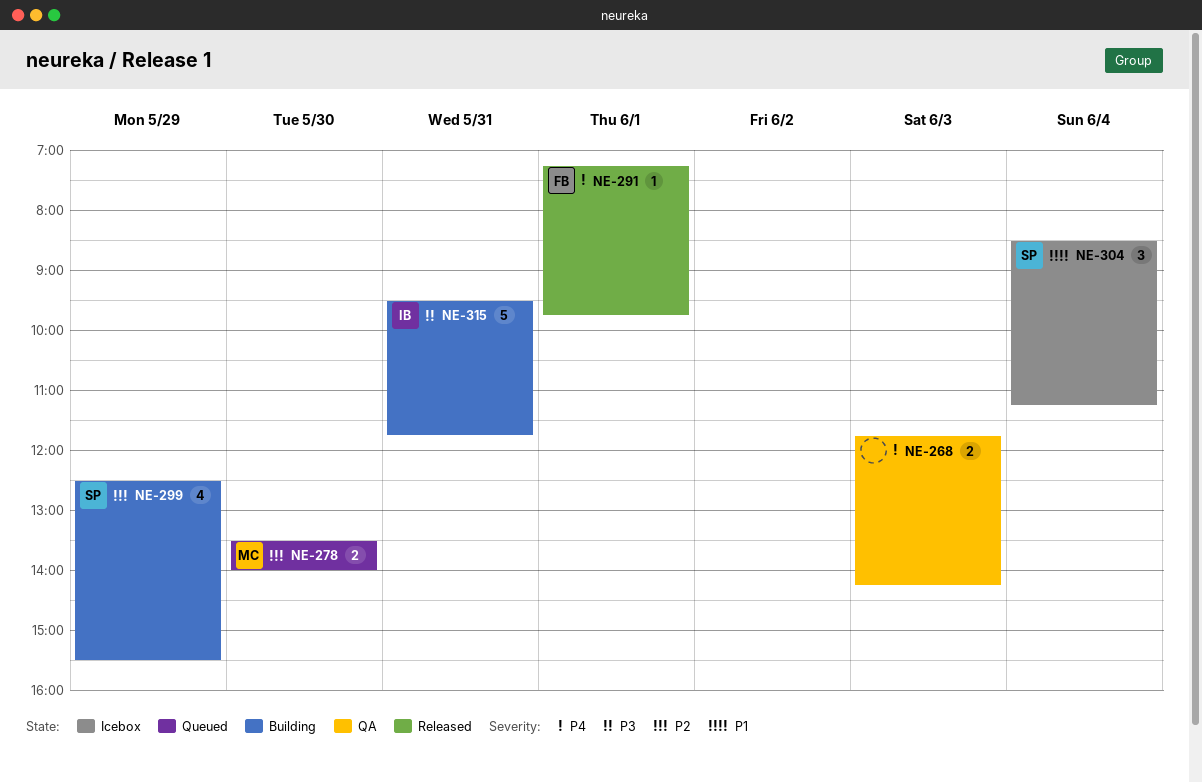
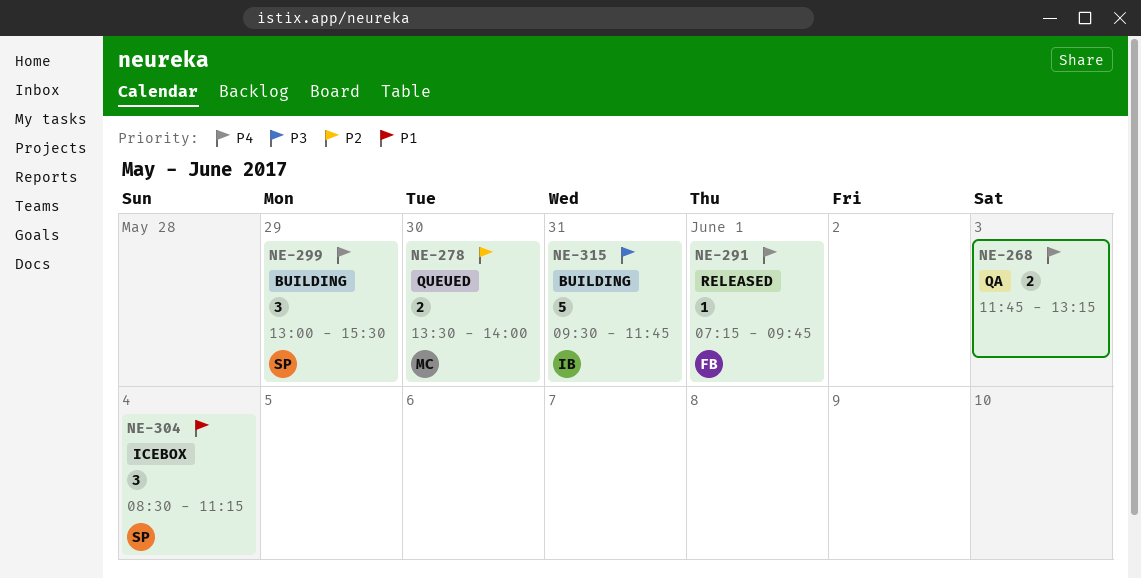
NE-268, ends: 14:15 -> 13:15
NE-299, priority: P2 -> P4
NE-299, estimate: 4 -> 3
NE-299, begins: 12:30 -> 13:00

